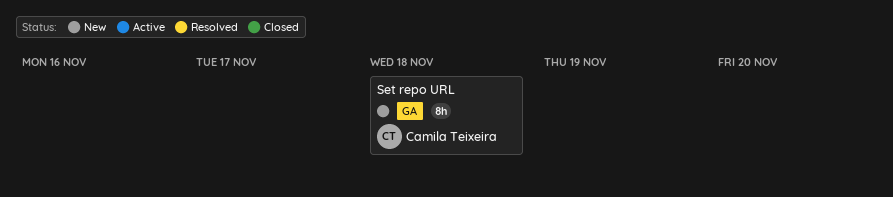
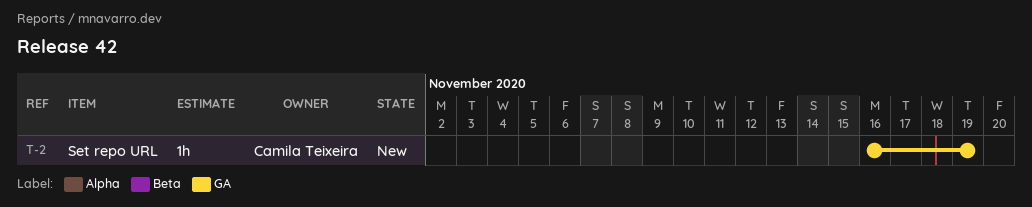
Set repo URL, estimate: 8h -> 1h
Set repo URL, due: Nov 18 -> Nov 19

